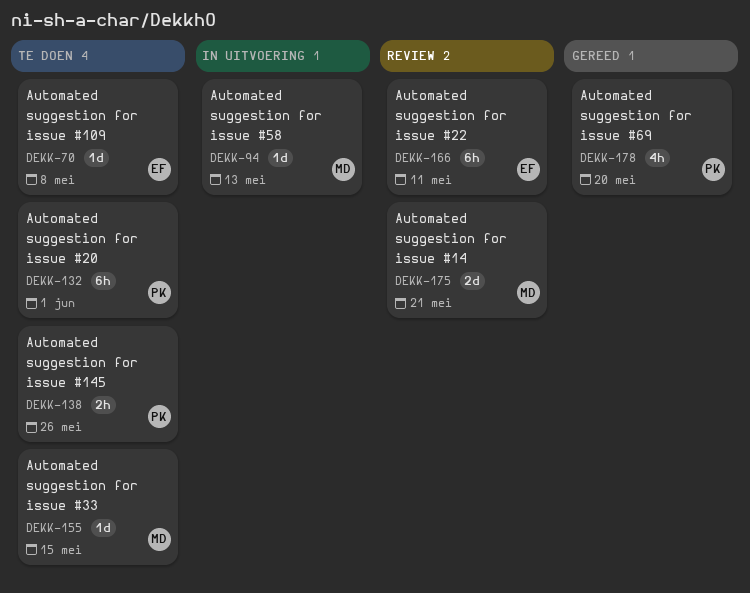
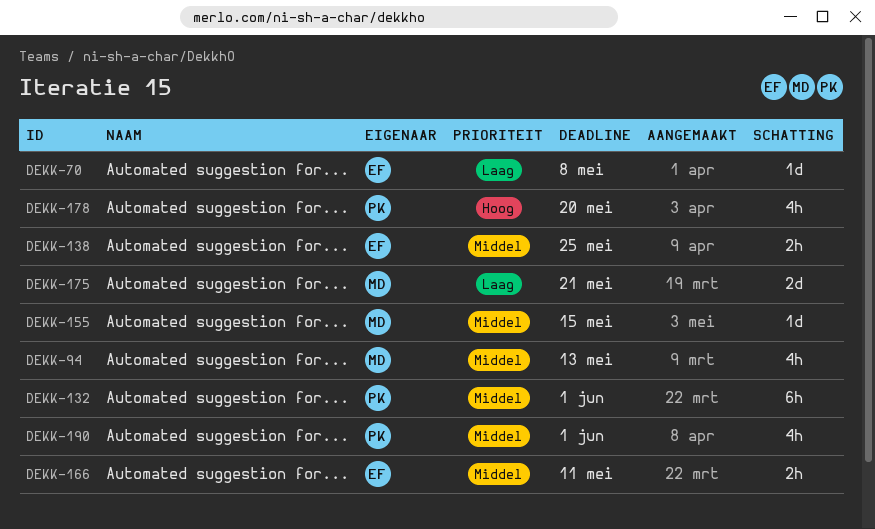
DEKK-94, estimate: 1d -> 4h
DEKK-138, owner: PK -> EF
DEKK-138, due: May 26 -> May 25
DEKK-166, estimate: 6h -> 2h
DEKK-190: none -> present

